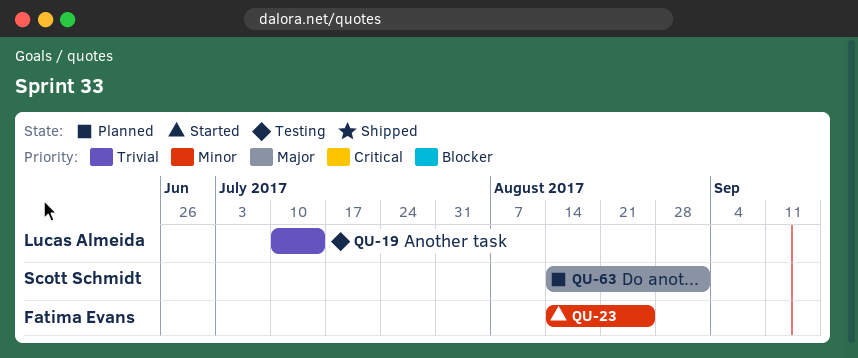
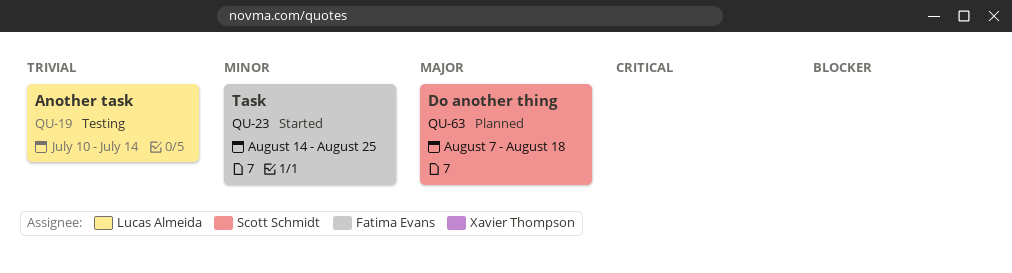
QU-63, start: Aug 14 -> Aug 7
QU-63, due: Sep 1 -> Aug 18

